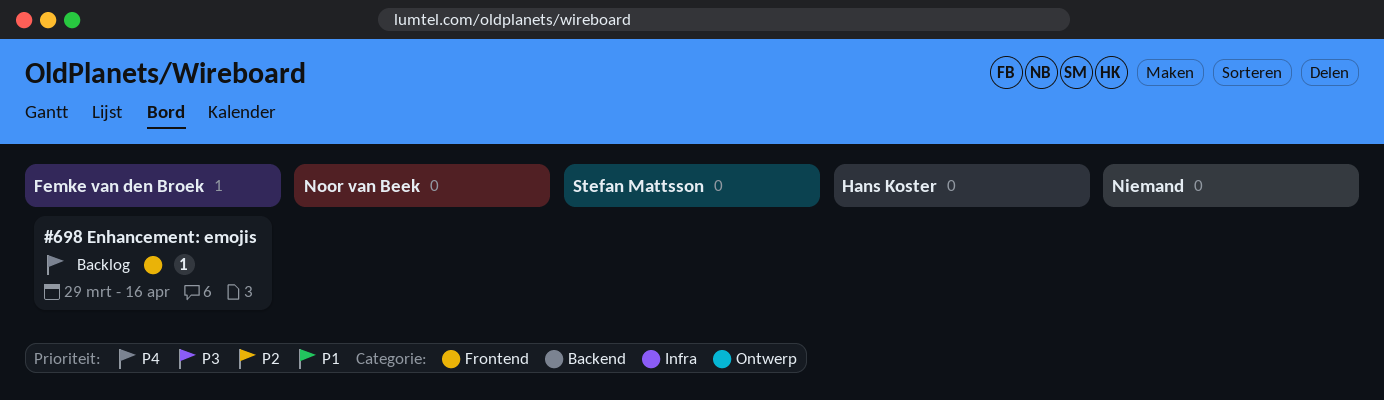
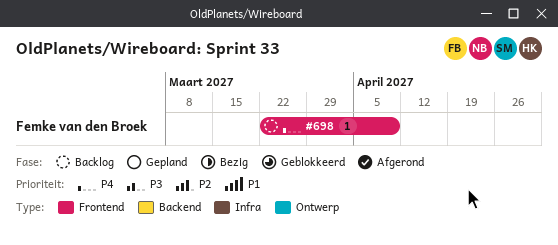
#698, start: Mar 29 -> Mar 22
#698, due: Apr 16 -> Apr 9

